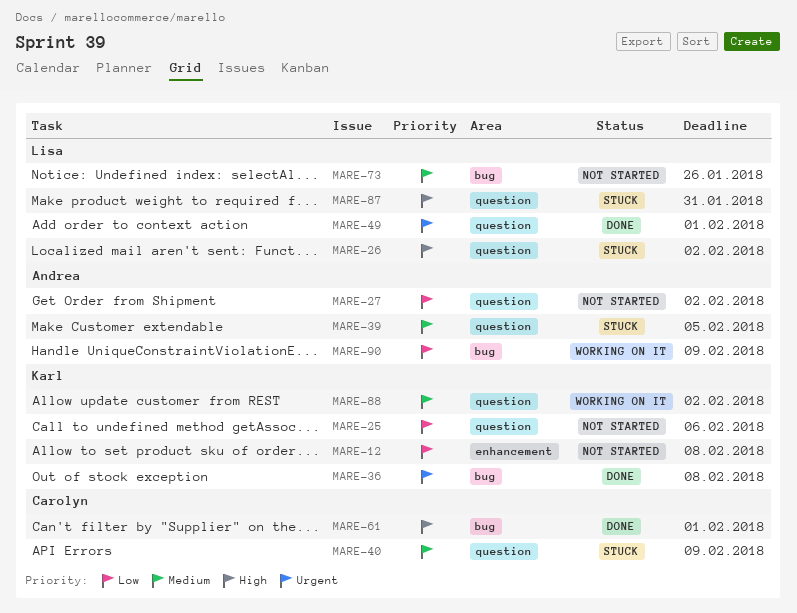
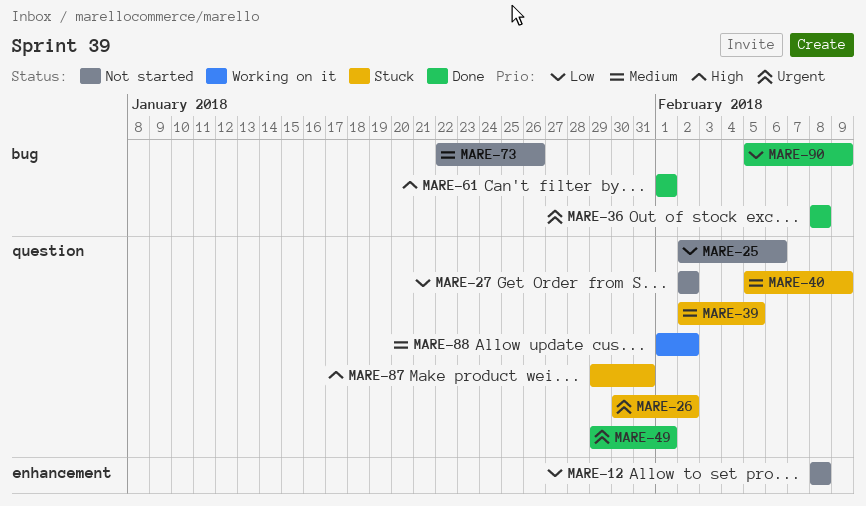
MARE-26, priority: High -> Urgent
MARE-90, status: Working on it -> Done

